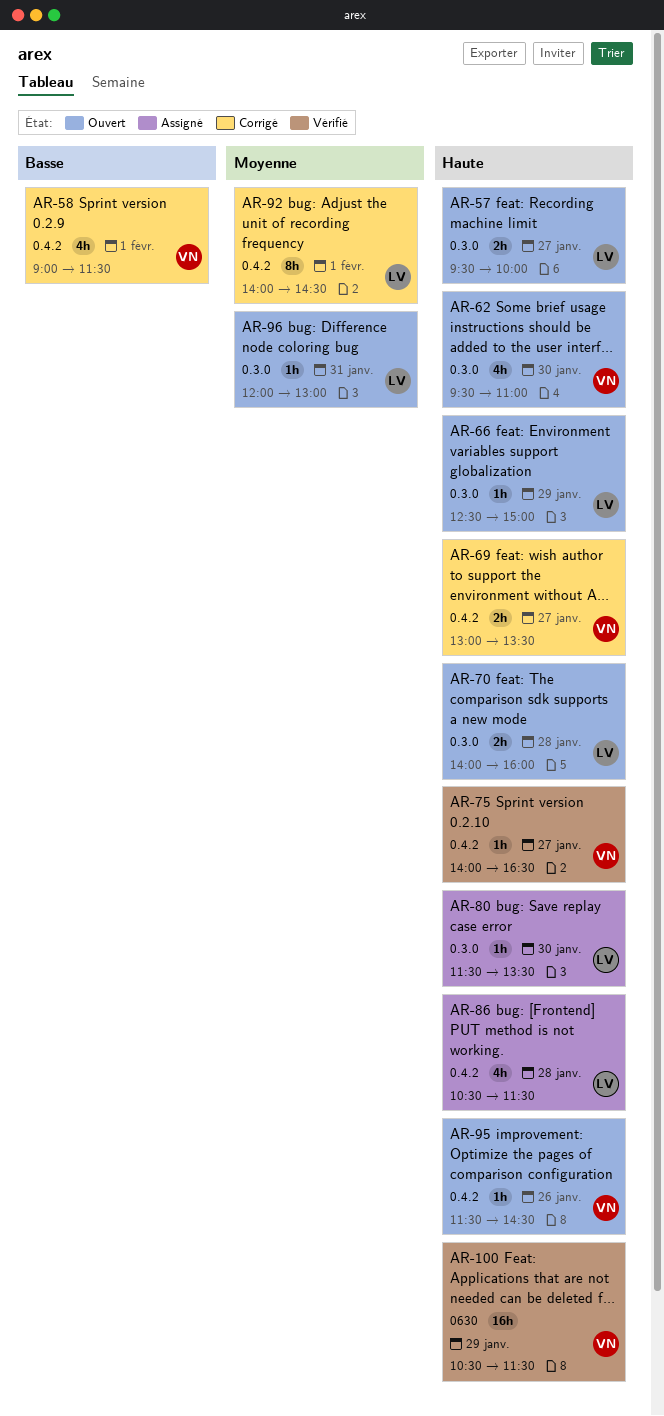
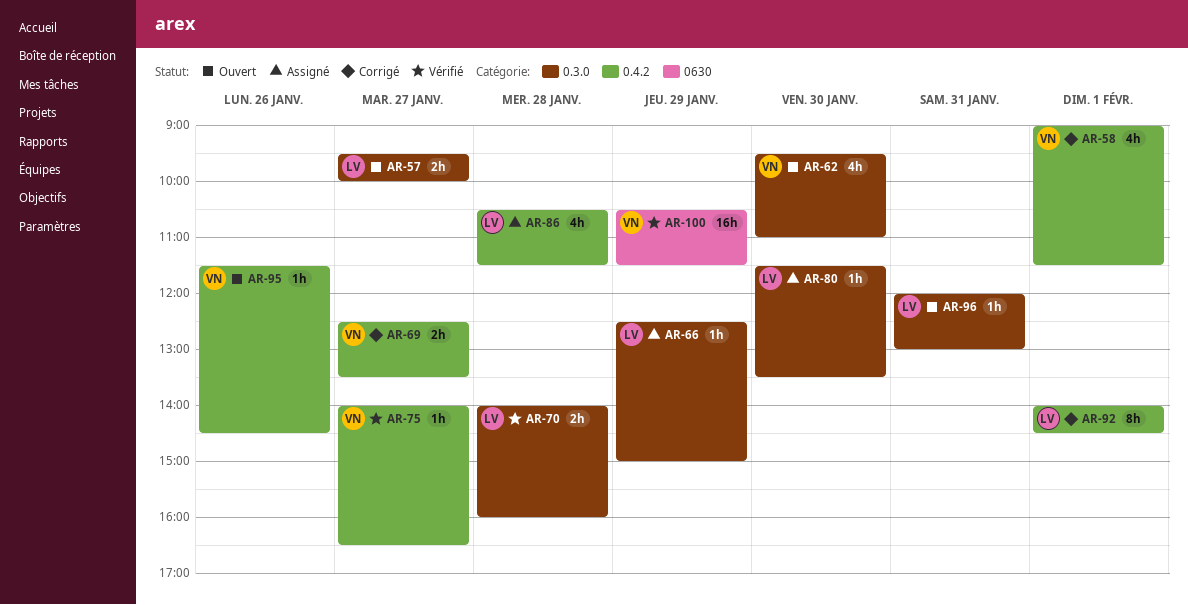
AR-66, status: Ouvert -> Assigné
AR-69, begins: 13:00 -> 12:30
AR-70, status: Ouvert -> Vérifié

